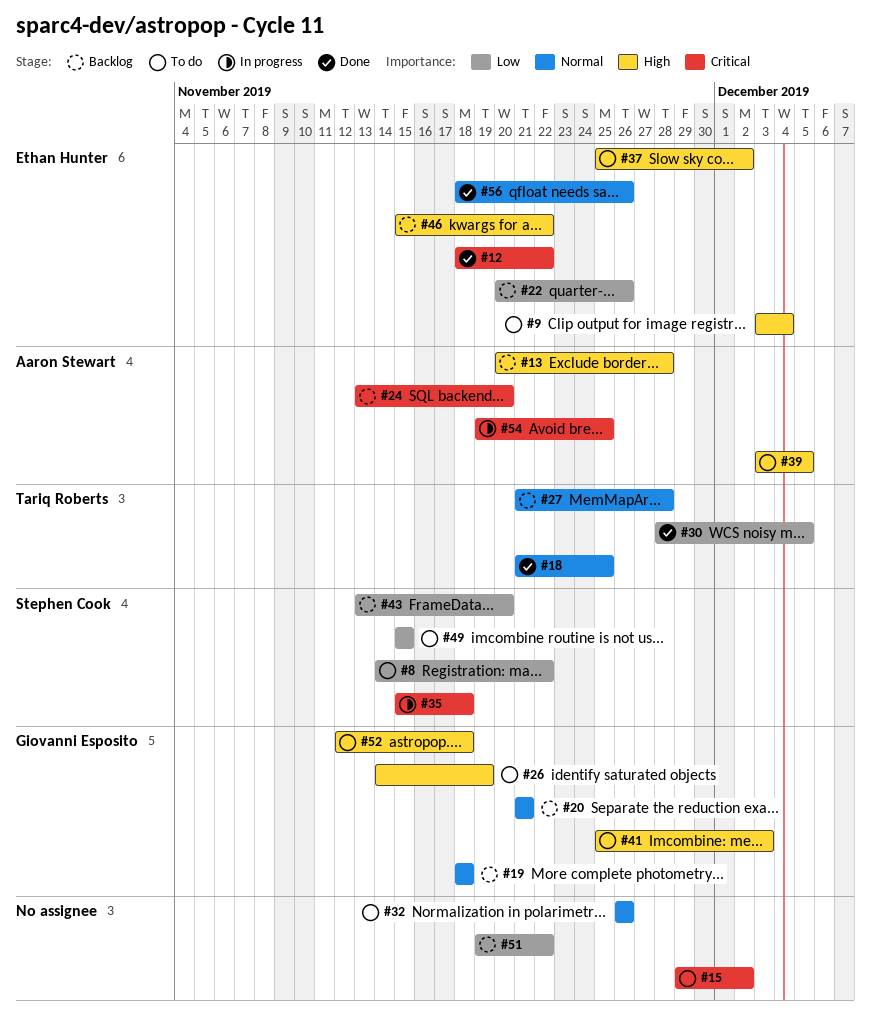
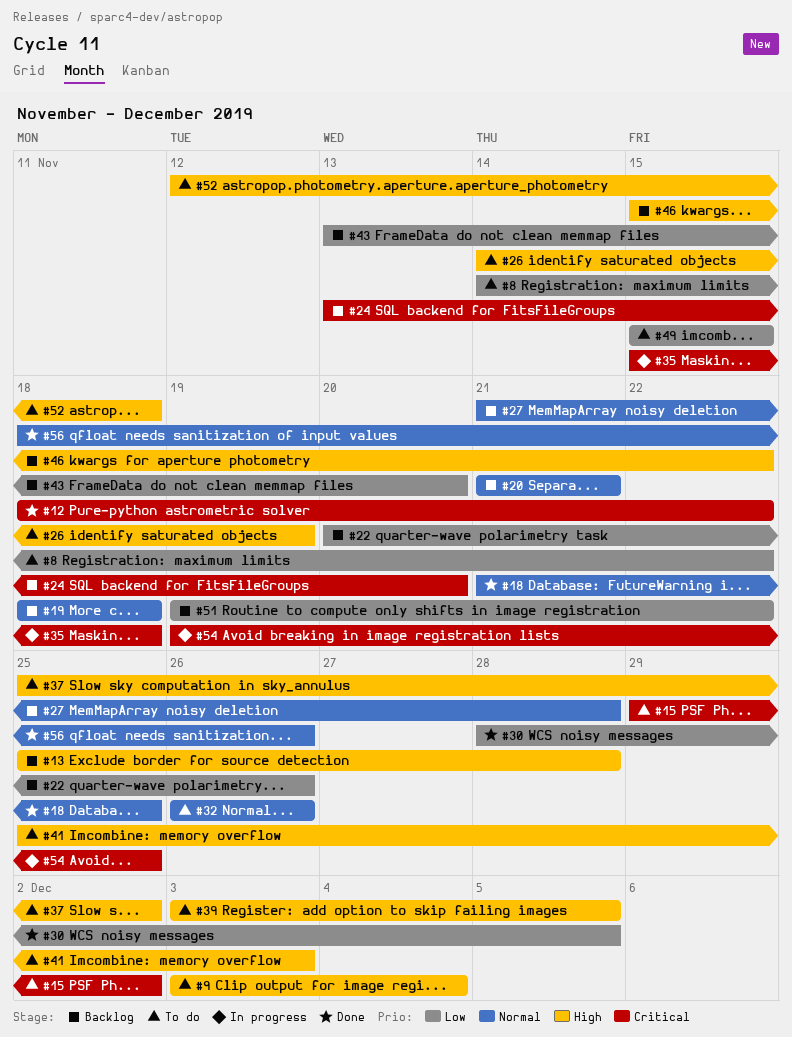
#13, start: Nov 20 -> Nov 25

